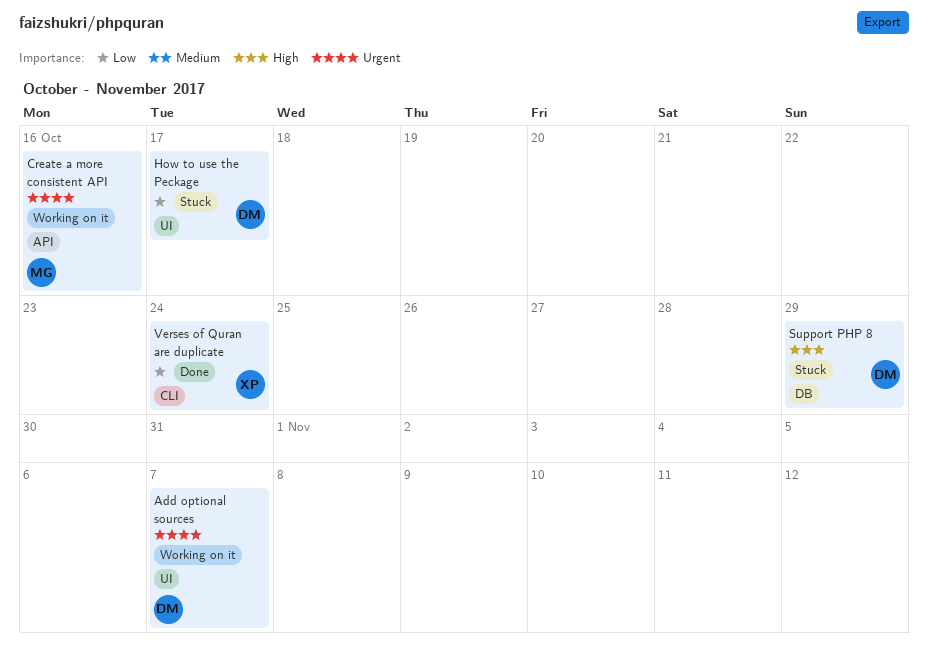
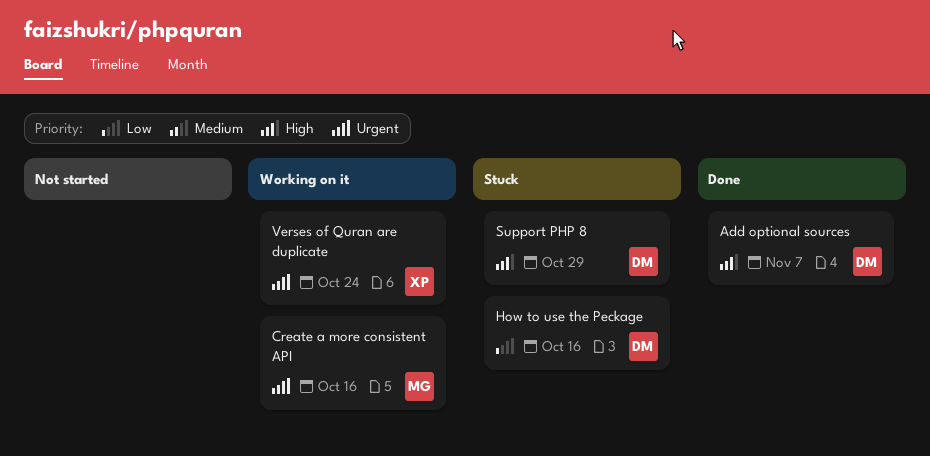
Add optional sources, status: Working on it -> Done
Add optional sources, priority: Urgent -> High
How to use the Peckage, due: Oct 17 -> Oct 16
Verses of Quran are duplicate, status: Done -> Working on it
Verses of Quran are duplicate, priority: Low -> Urgent

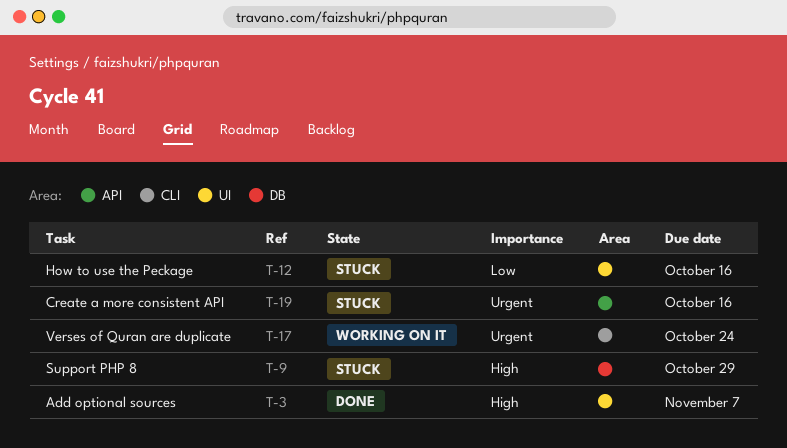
Create a more consistent API, status: Working on it -> Stuck

